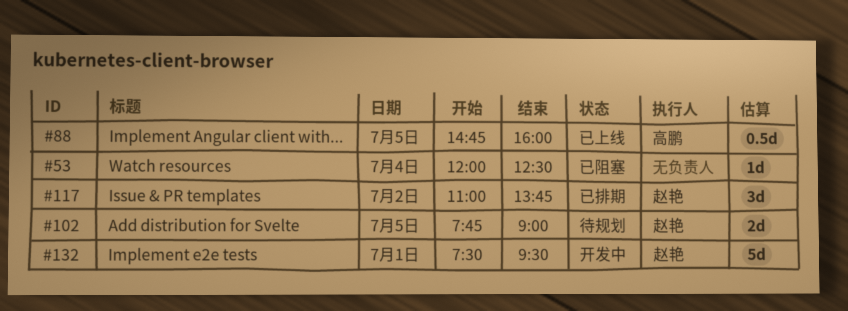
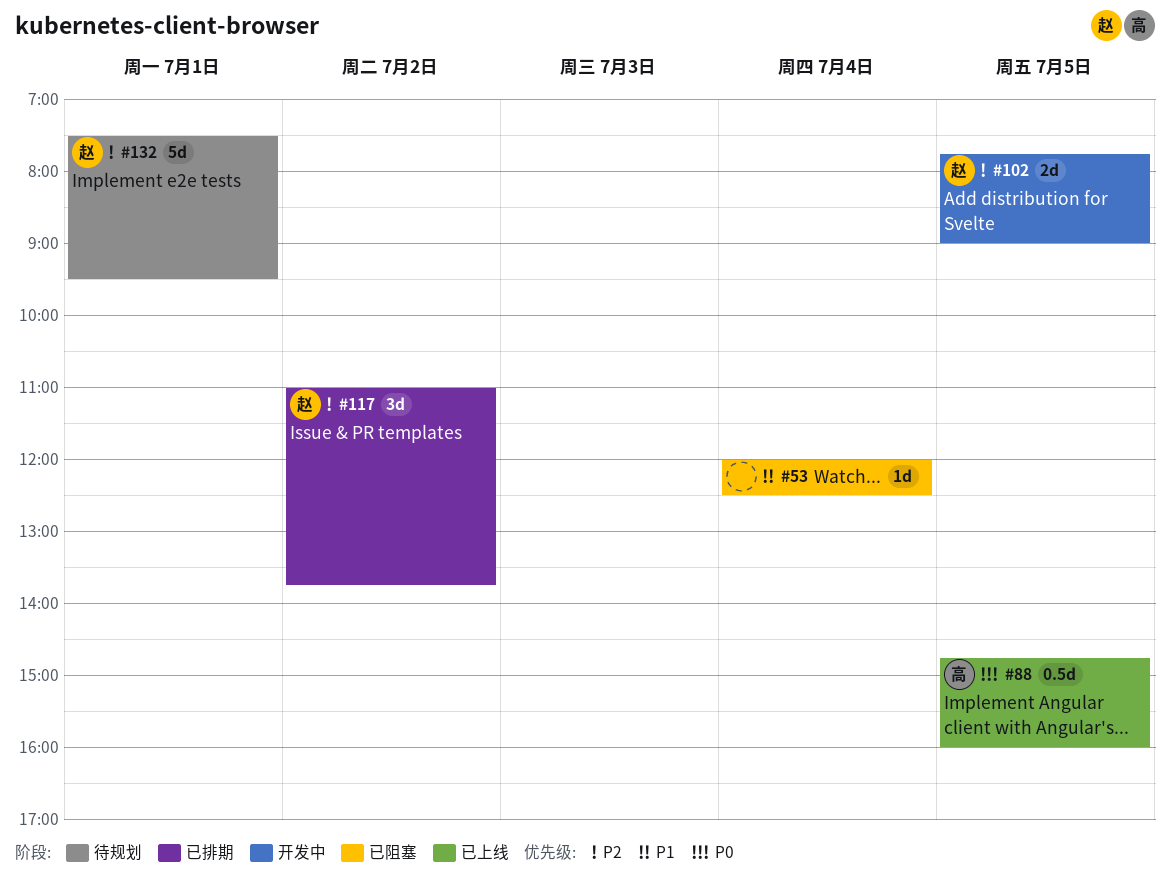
#102, status: 待规划 -> 开发中
#132, status: 开发中 -> 待规划

